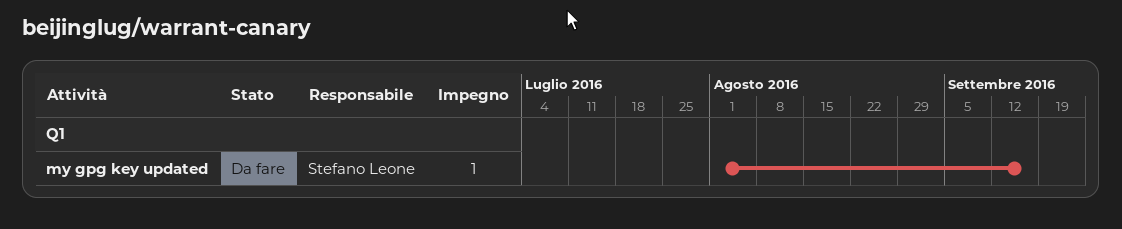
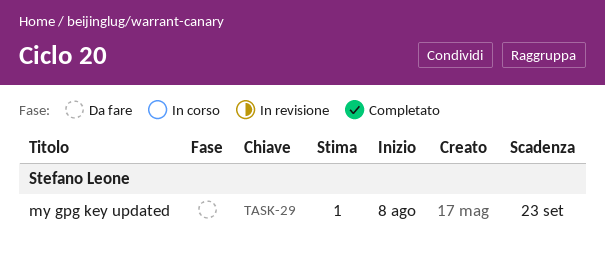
my gpg key updated, start: Aug 1 -> Aug 8
my gpg key updated, due: Sep 16 -> Sep 23

